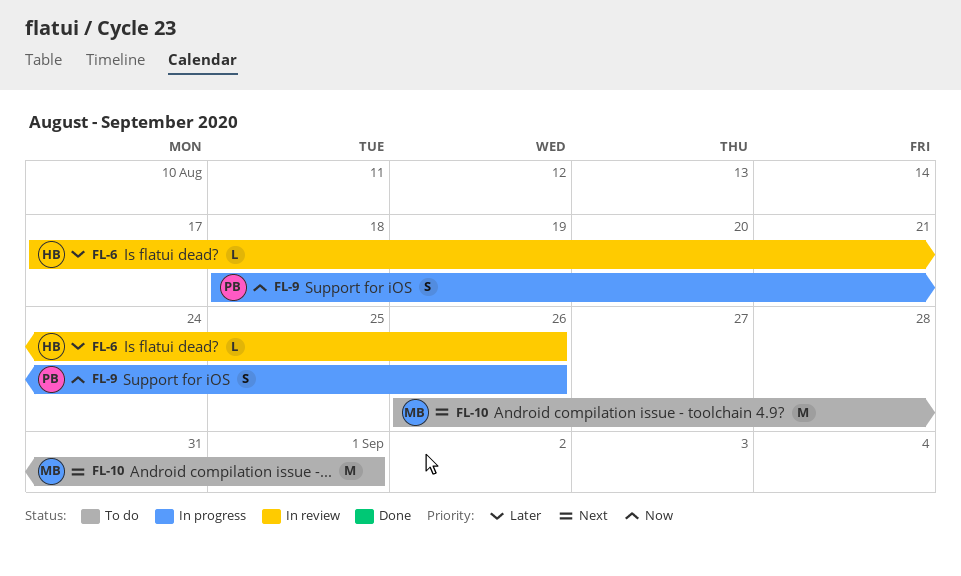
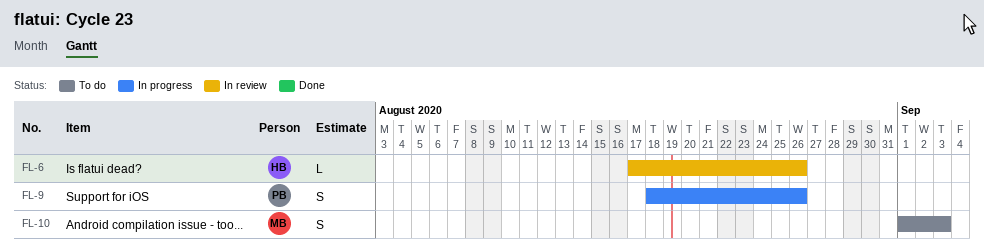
FL-10, estimate: M -> S
FL-10, start: Aug 26 -> Sep 1
FL-10, due: Sep 1 -> Sep 3

